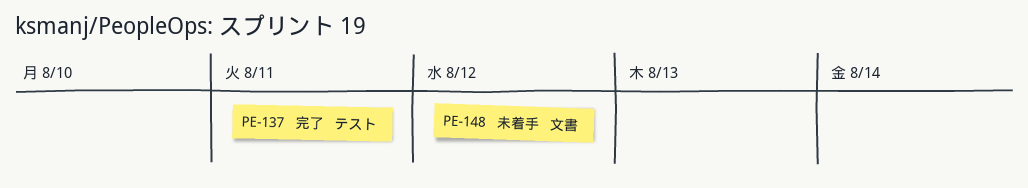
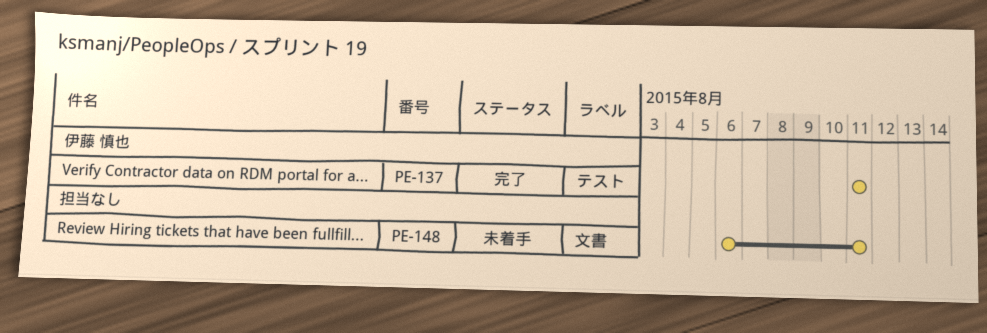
PE-148, due: Aug 12 -> Aug 11

